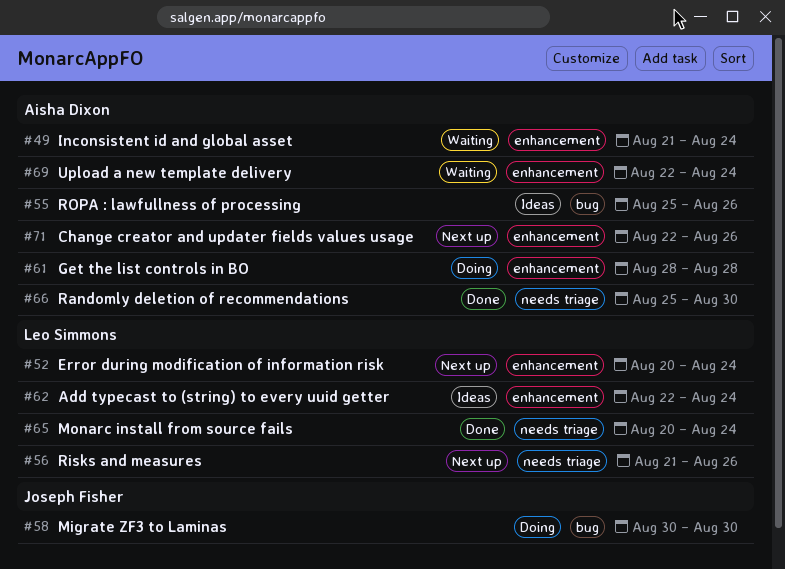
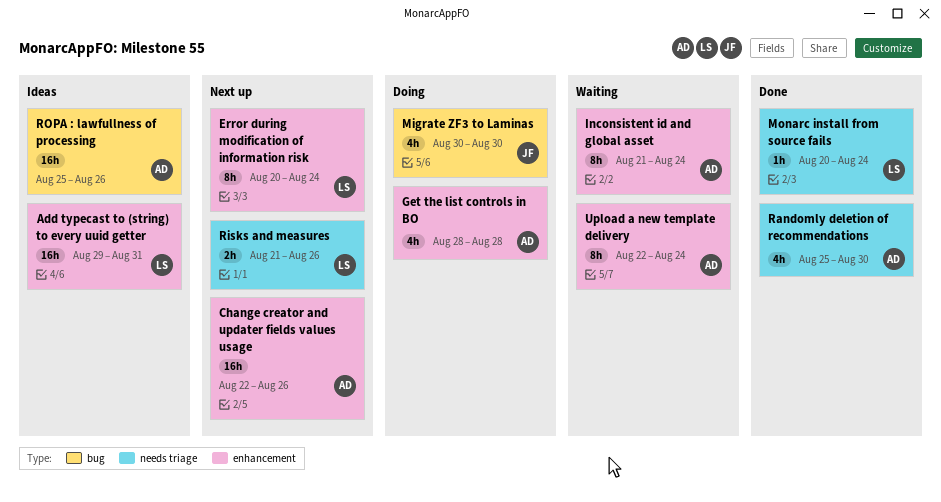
Add typecast to (string) to every uuid getter, start: Aug 22 -> Aug 29
Add typecast to (string) to every uuid getter, due: Aug 24 -> Aug 31

